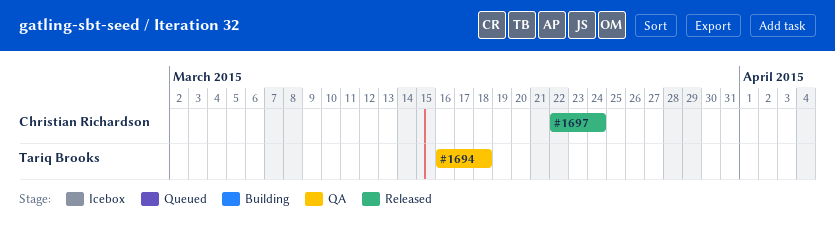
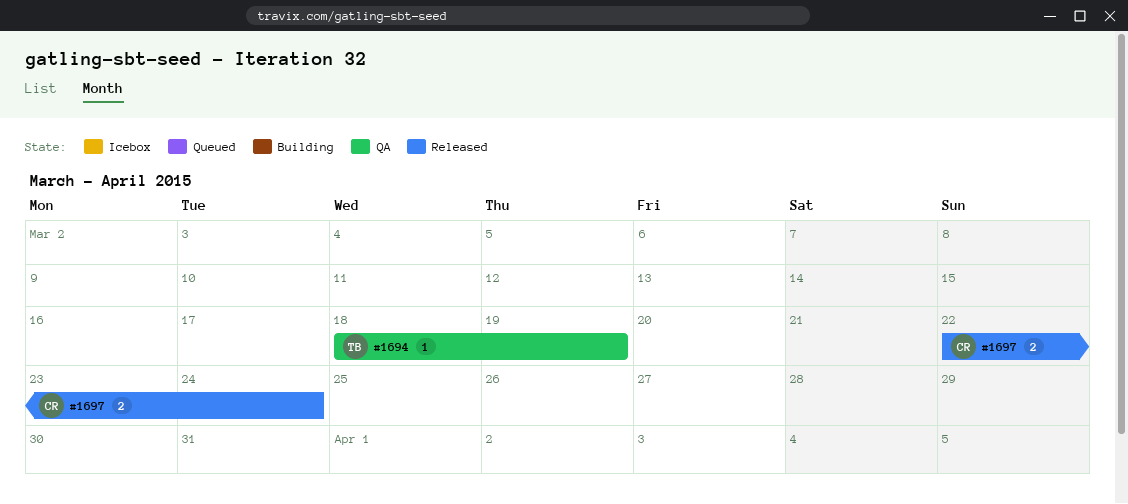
#1694, start: Mar 16 -> Mar 18
#1694, due: Mar 18 -> Mar 19

